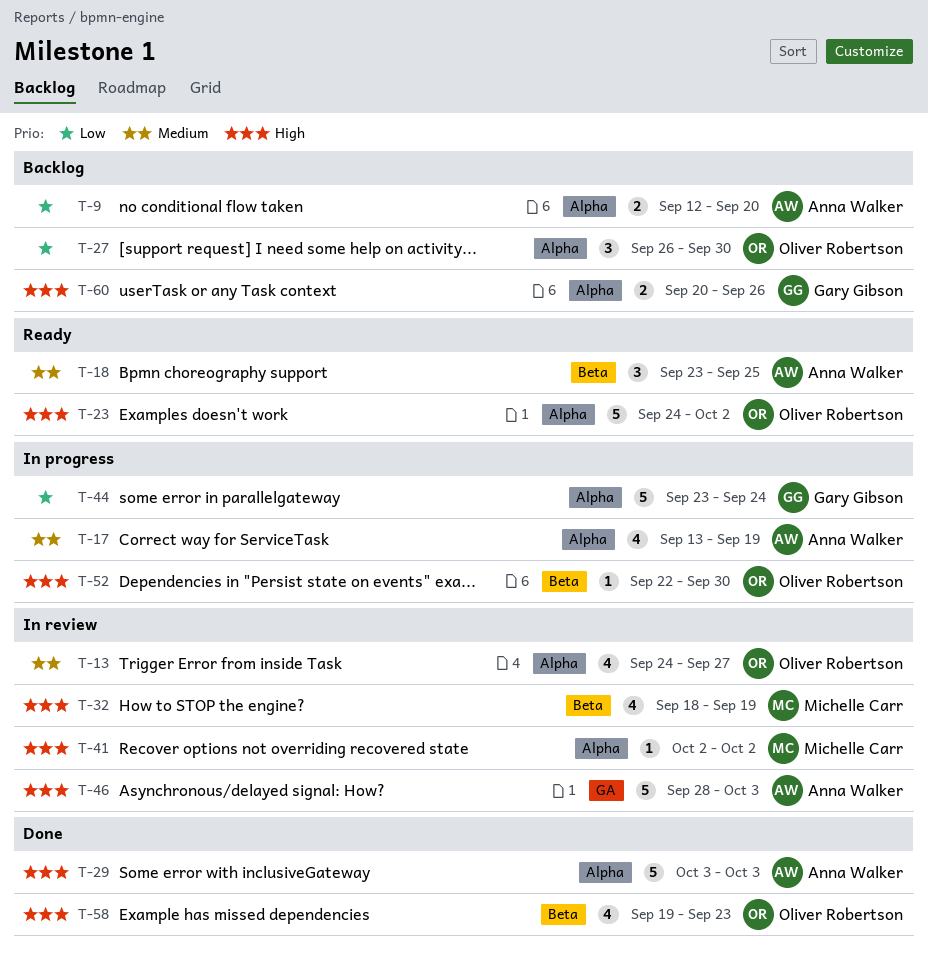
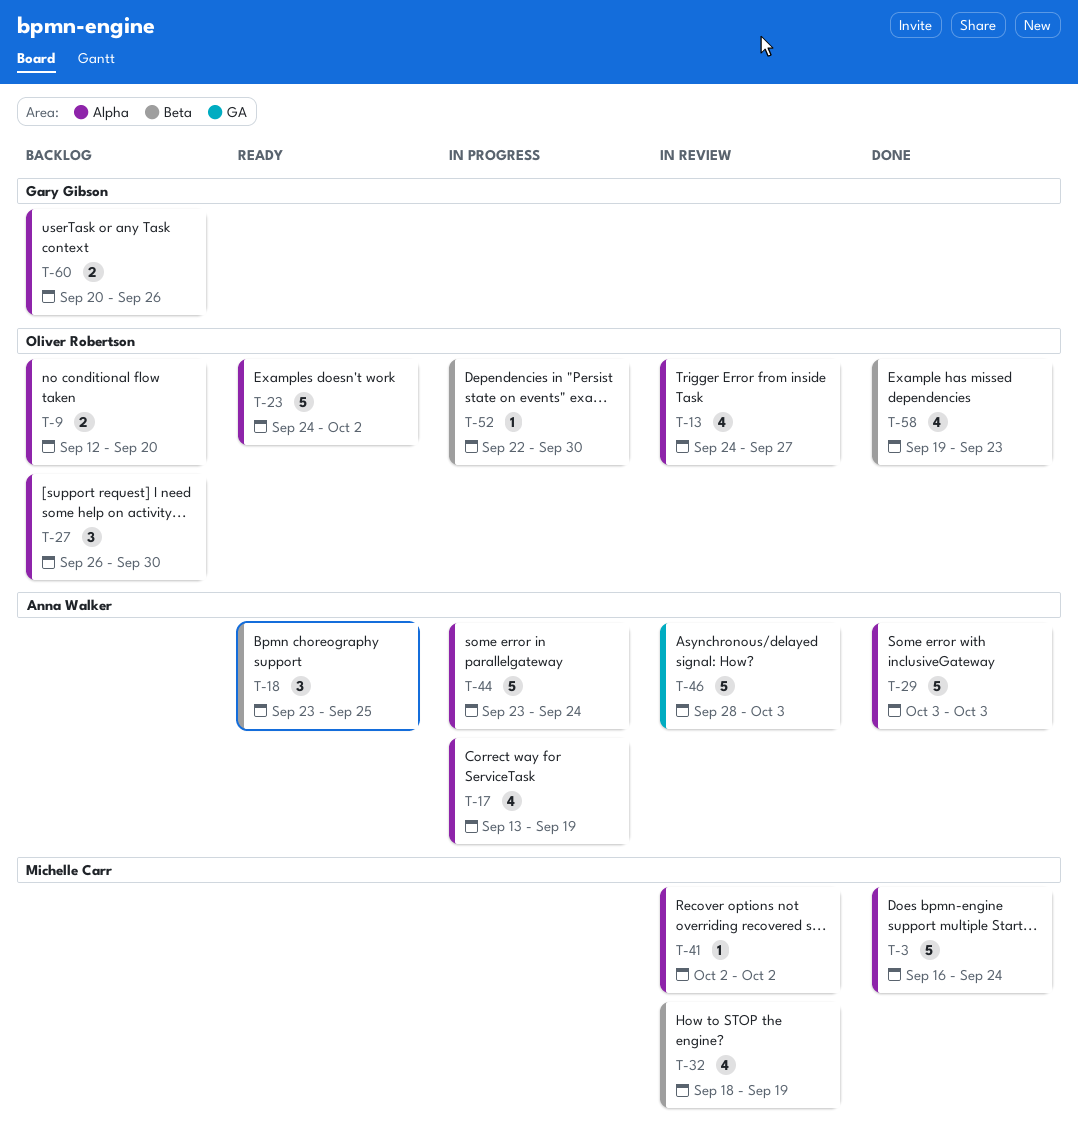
T-3: none -> present
T-9, owner: Anna Walker -> Oliver Robertson
T-44, owner: Gary Gibson -> Anna Walker

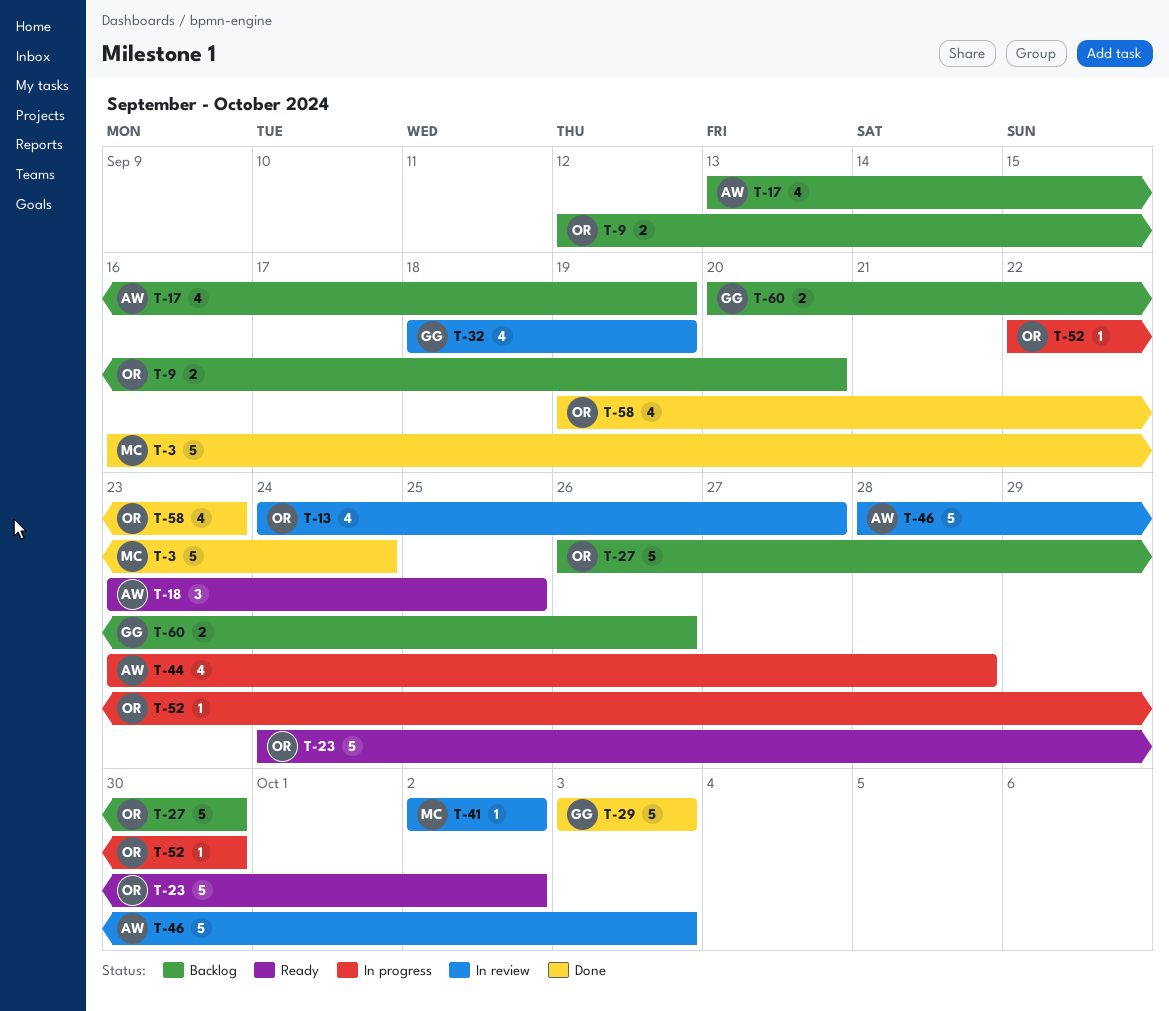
T-17, status: In progress -> Backlog
T-27, estimate: 3 -> 5
T-29, owner: Anna Walker -> Gary Gibson
T-32, owner: Michelle Carr -> Gary Gibson
T-44, estimate: 5 -> 4
T-44, due: Sep 24 -> Sep 28

